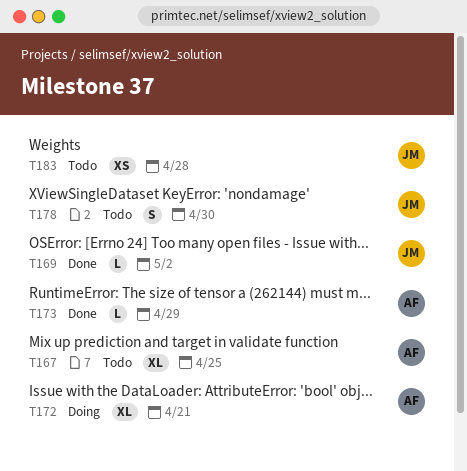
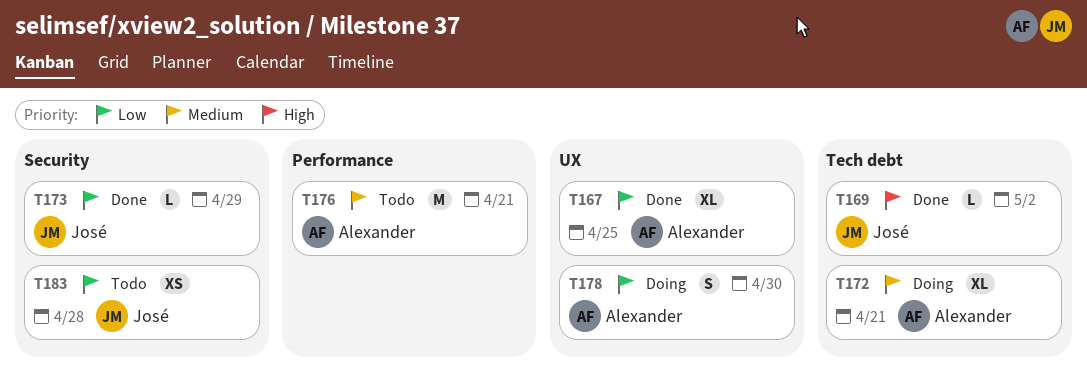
T167, status: Todo -> Done
T173, owner: Alexander -> José
T176: none -> present
T178, status: Todo -> Doing
T178, owner: José -> Alexander

